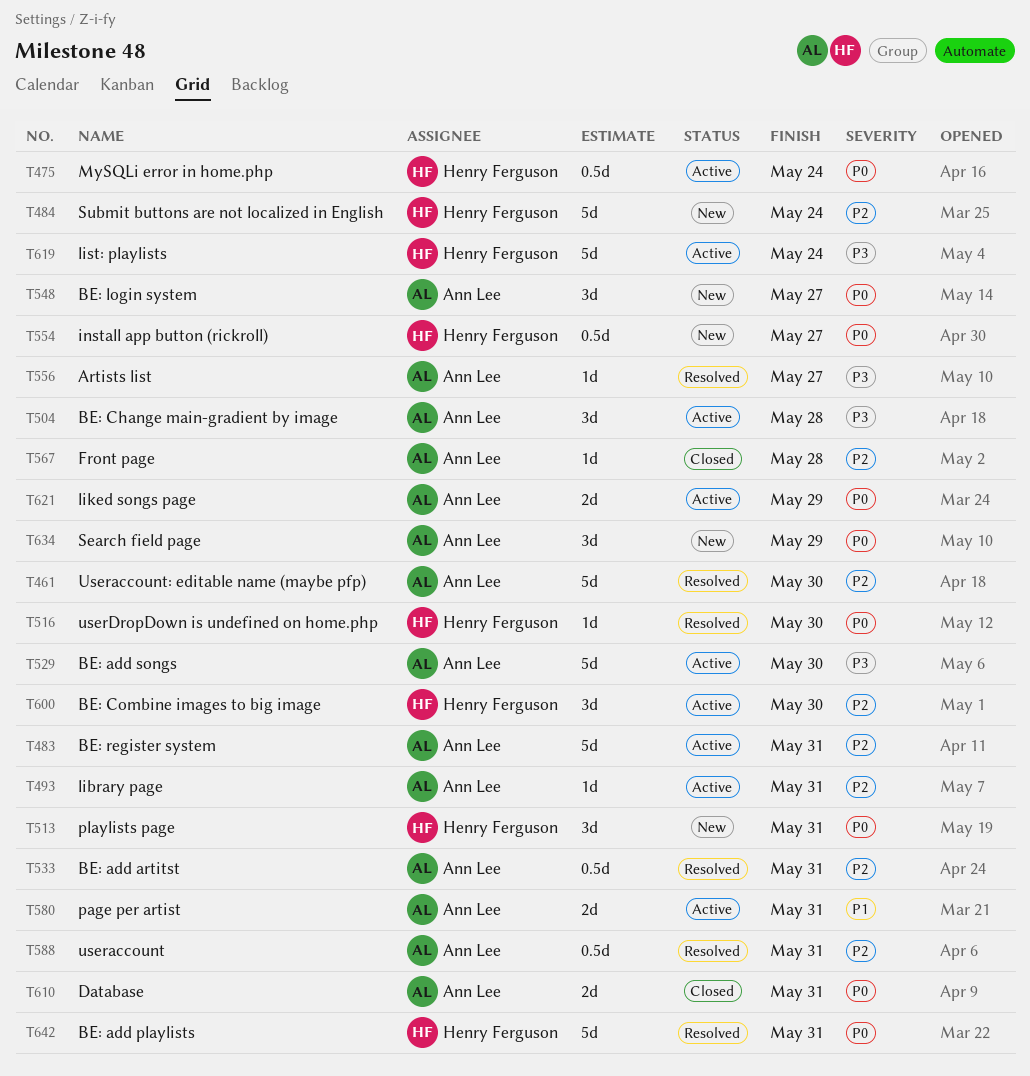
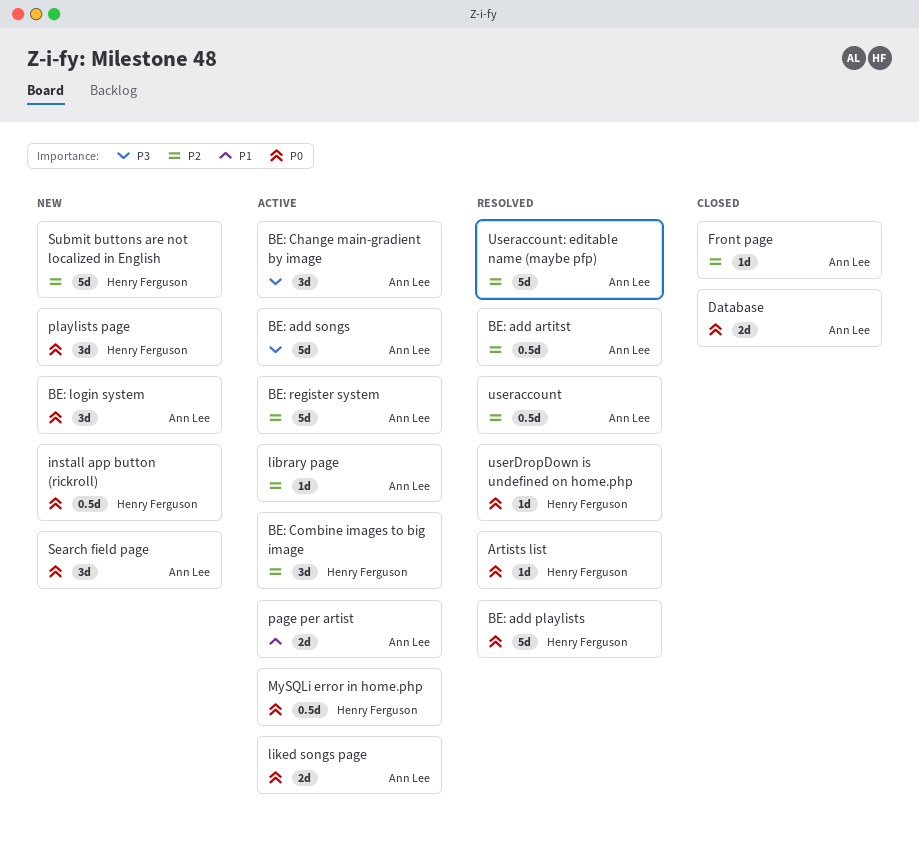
Artists list, owner: Ann Lee -> Henry Ferguson
Artists list, priority: P3 -> P0
list: playlists: present -> none

